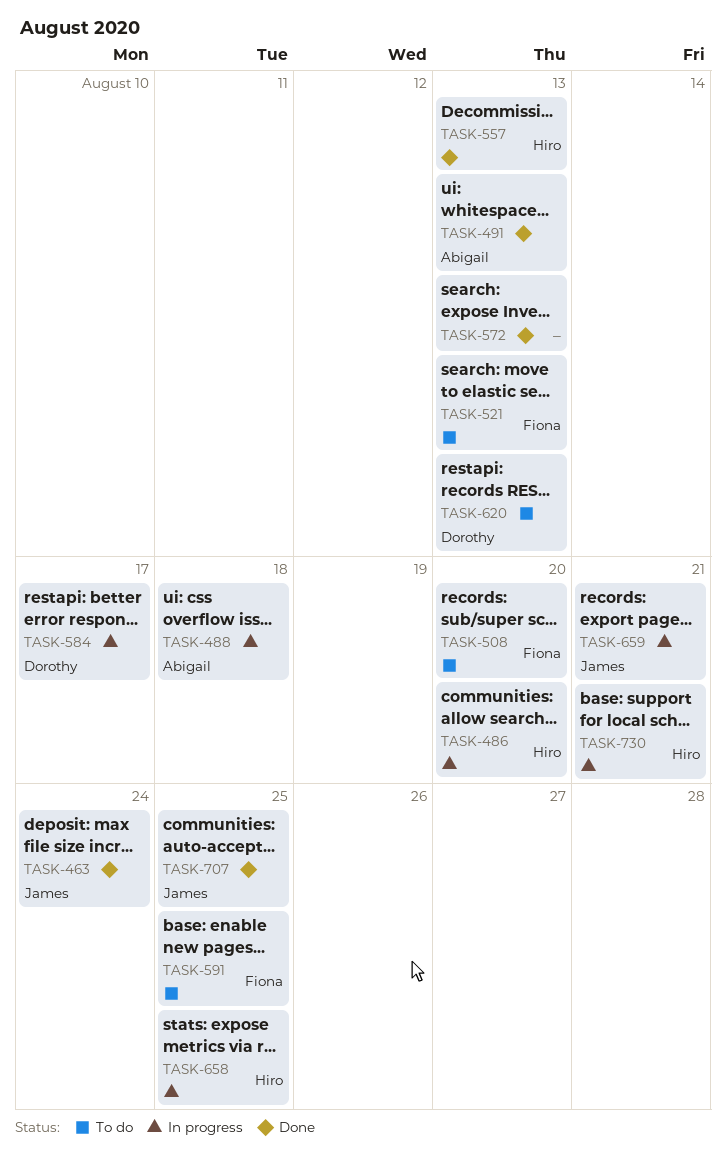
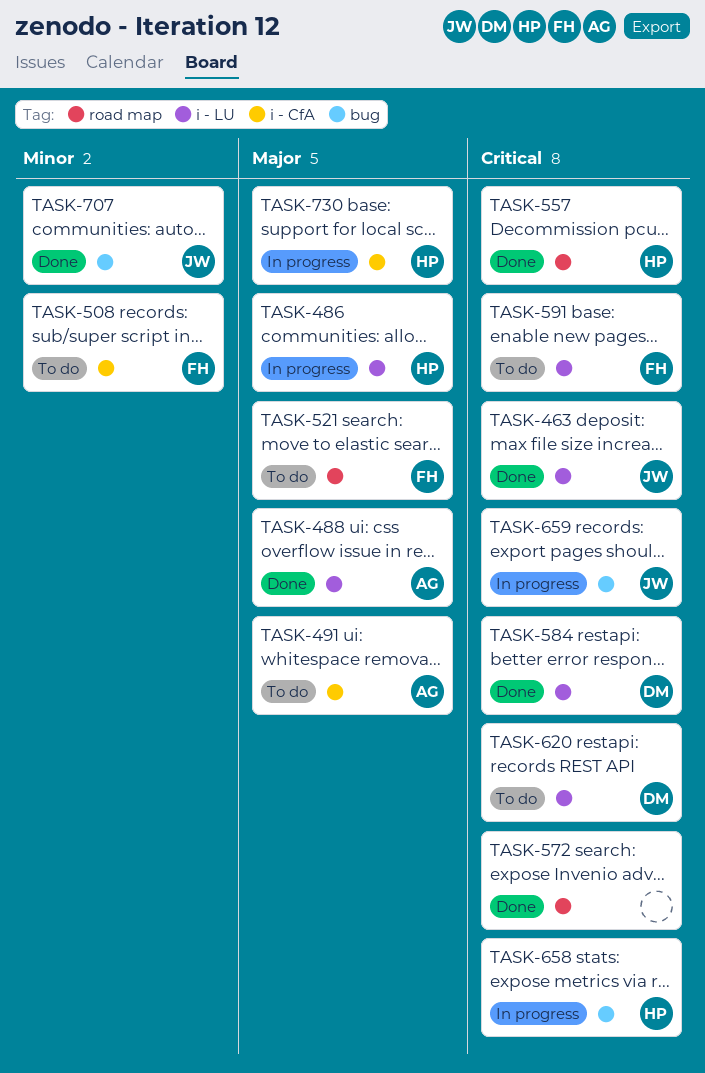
TASK-488, status: In progress -> Done
TASK-491, status: Done -> To do
TASK-584, status: In progress -> Done

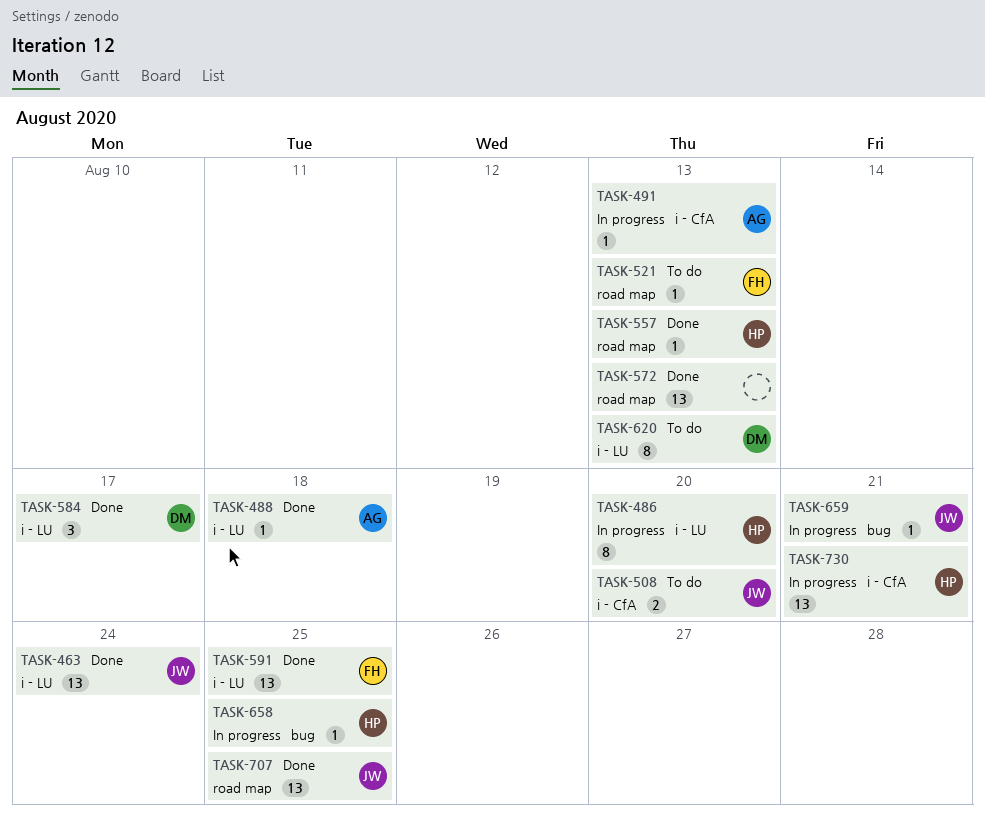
TASK-491, status: To do -> In progress
TASK-508, owner: FH -> JW
TASK-591, status: To do -> Done
TASK-707, label: bug -> road map

